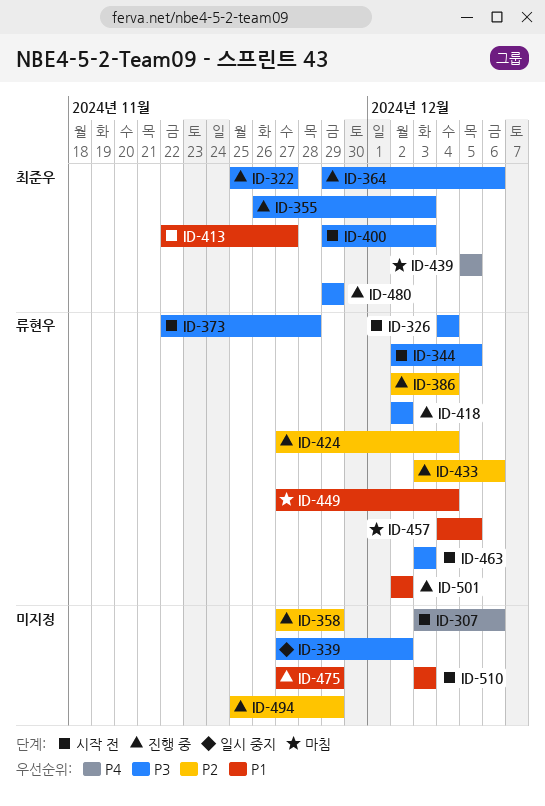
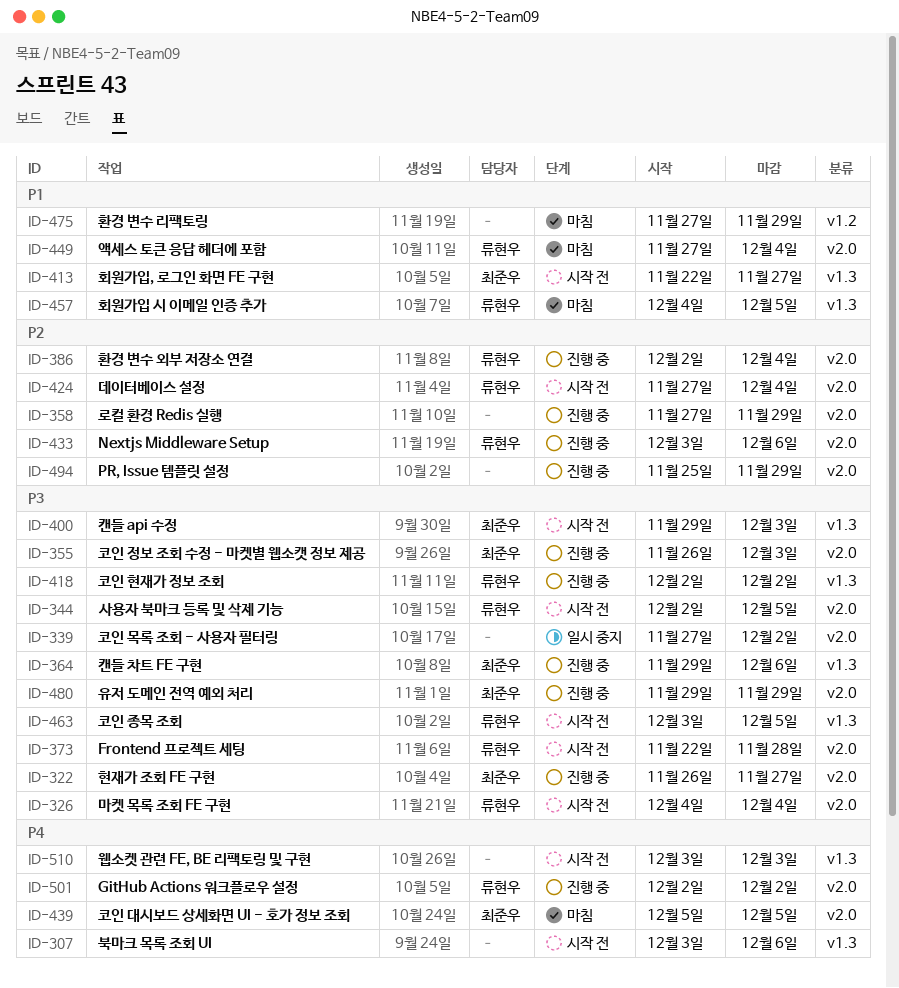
ID-322, start: Nov 25 -> Nov 26
ID-424, status: 진행 중 -> 시작 전
ID-463, due: Dec 3 -> Dec 5
ID-475, status: 진행 중 -> 마침
ID-501, priority: P1 -> P4
ID-510, priority: P1 -> P4

